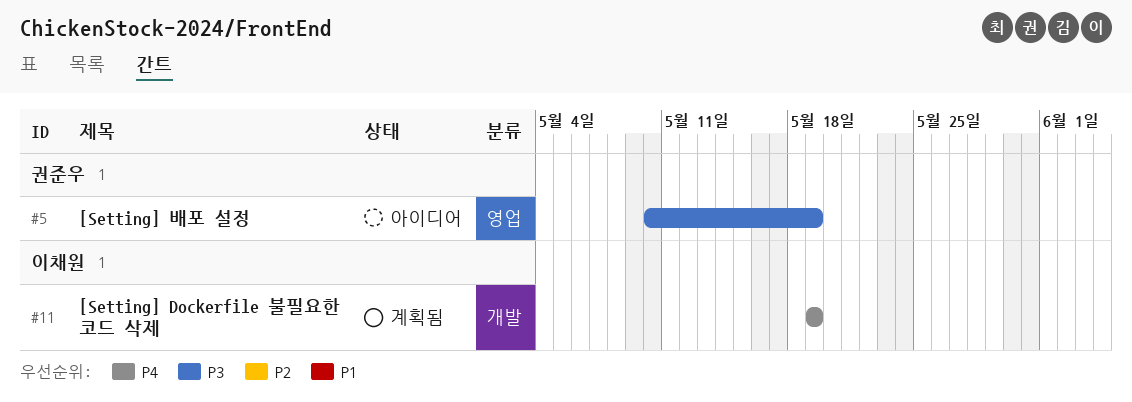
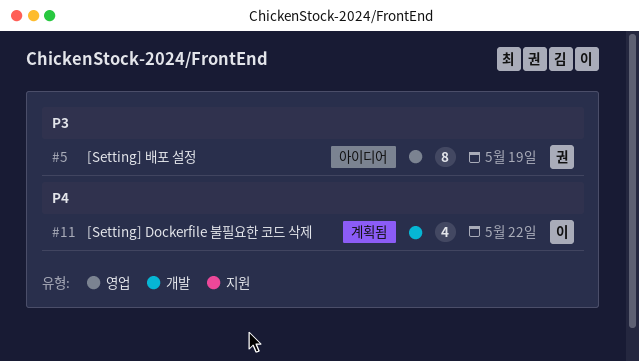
#11, due: May 19 -> May 22

